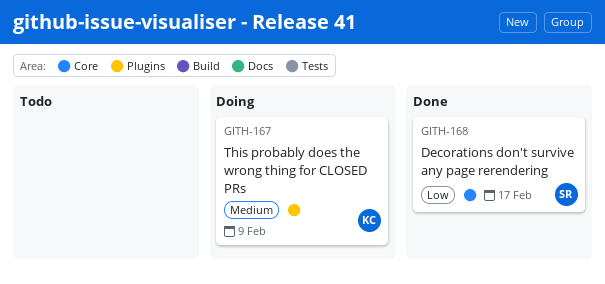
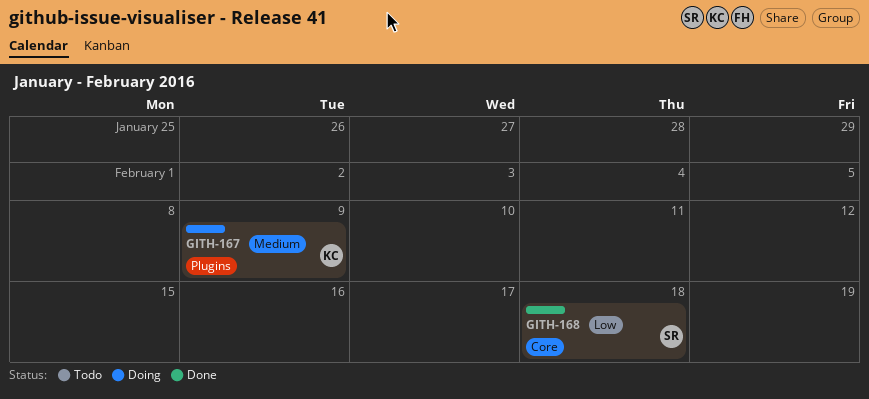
GITH-168, due: Feb 17 -> Feb 18

